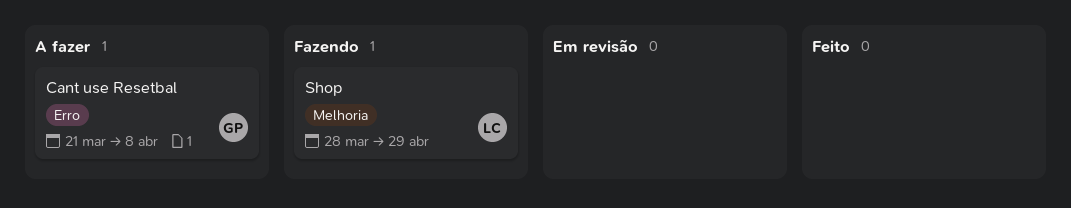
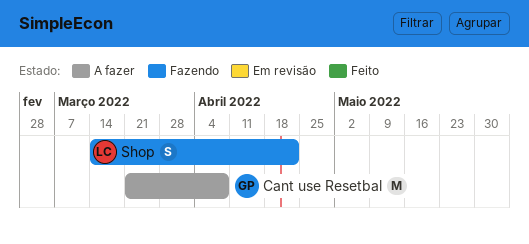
Shop, start: Mar 28 -> Mar 14
Shop, due: Apr 29 -> Apr 22

